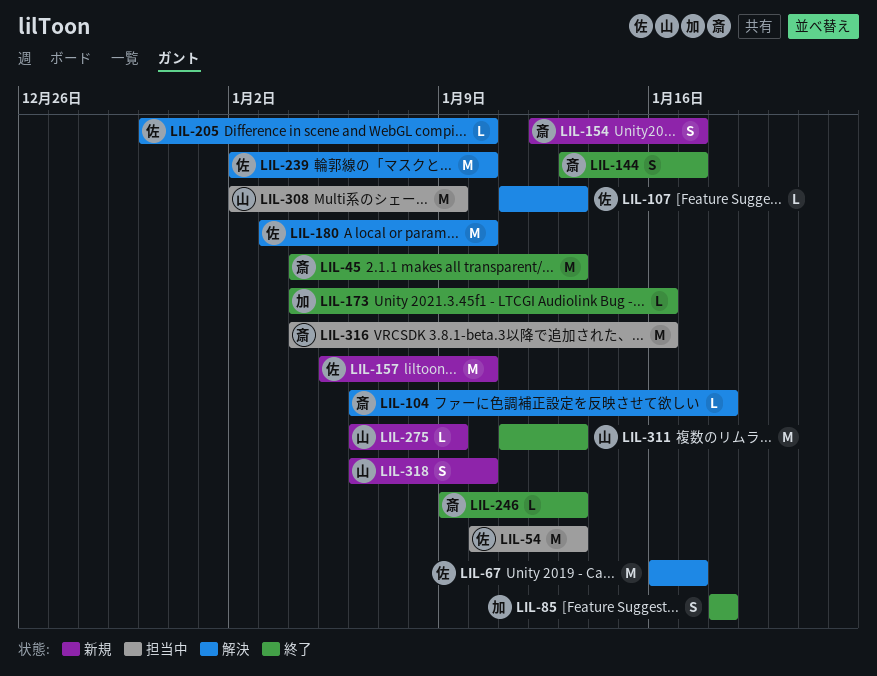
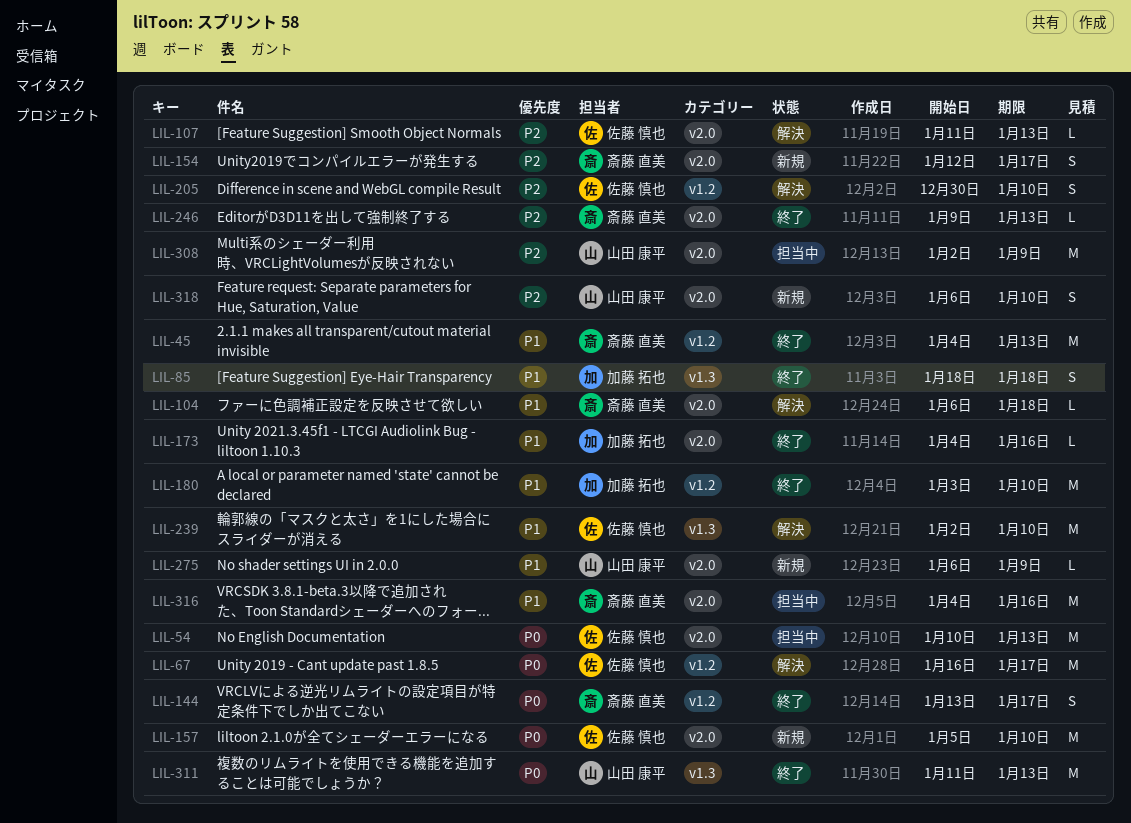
LIL-180, status: 解決 -> 終了
LIL-180, owner: 佐藤 慎也 -> 加藤 拓也
LIL-205, estimate: L -> S

